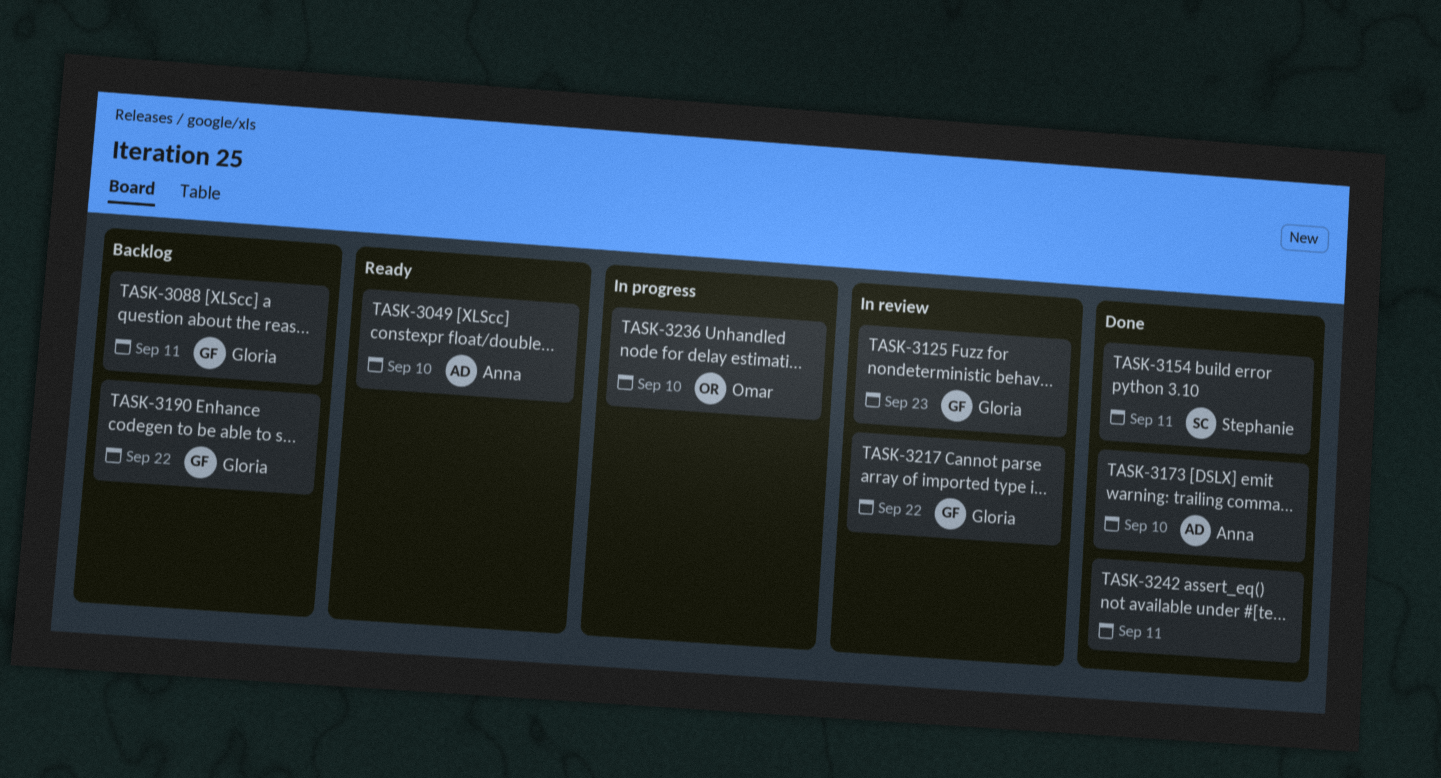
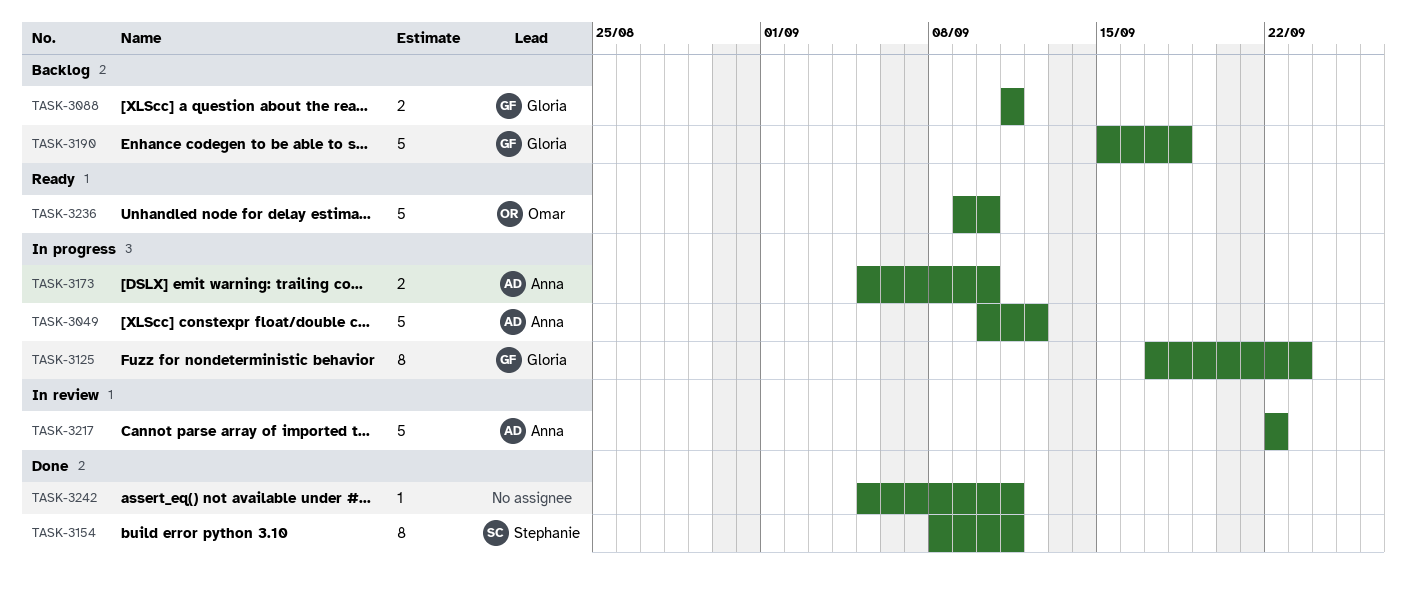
TASK-3049, status: Ready -> In progress
TASK-3049, due: Sep 10 -> Sep 12
TASK-3125, status: In review -> In progress
TASK-3173, status: Done -> In progress
TASK-3190, due: Sep 22 -> Sep 18
TASK-3217, owner: Gloria -> Anna
TASK-3236, status: In progress -> Ready

